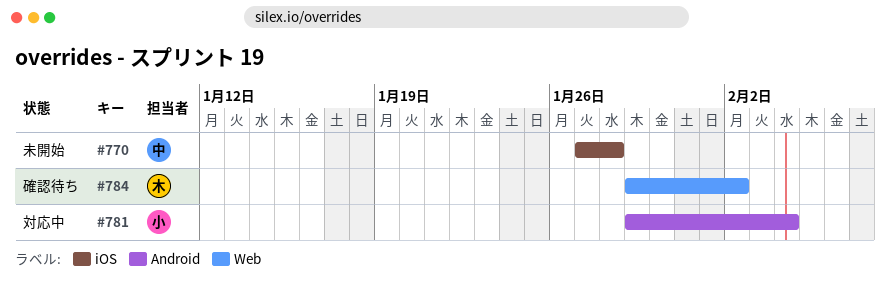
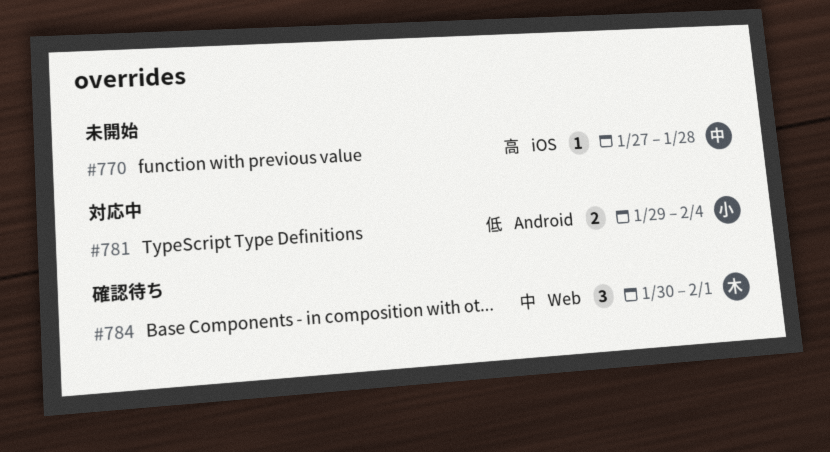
#784, start: Jan 29 -> Jan 30
#784, due: Feb 2 -> Feb 1

